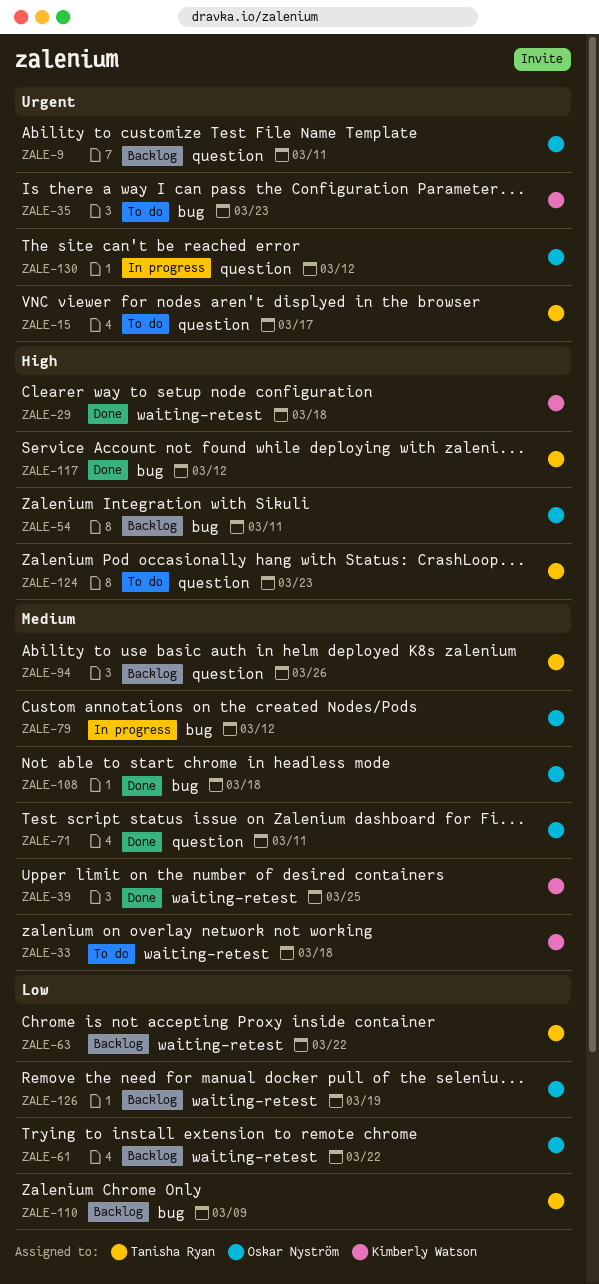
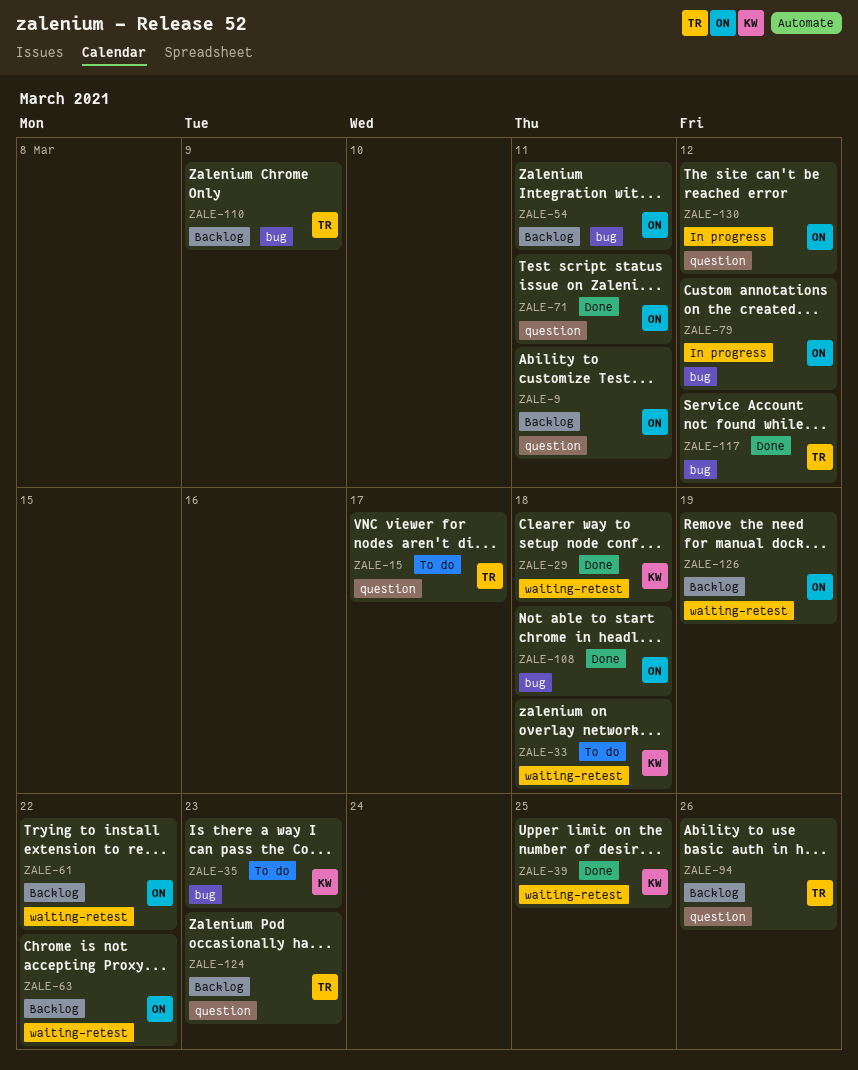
ZALE-63, owner: Tanisha Ryan -> Oskar Nyström
ZALE-124, status: To do -> Backlog

